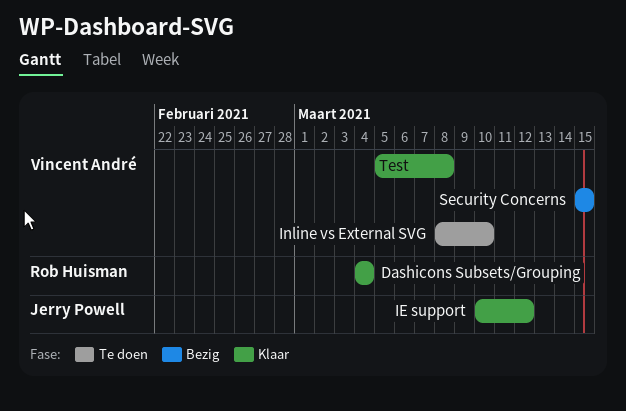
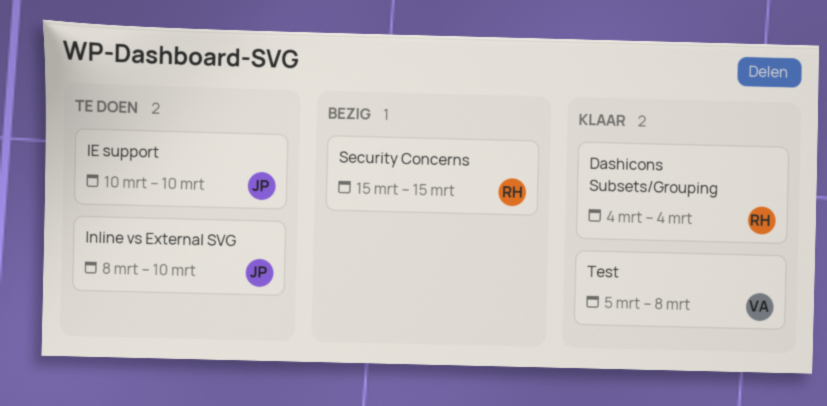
IE support, status: Klaar -> Te doen
IE support, due: Mar 12 -> Mar 10
Inline vs External SVG, owner: Vincent André -> Jerry Powell
Security Concerns, owner: Vincent André -> Rob Huisman

